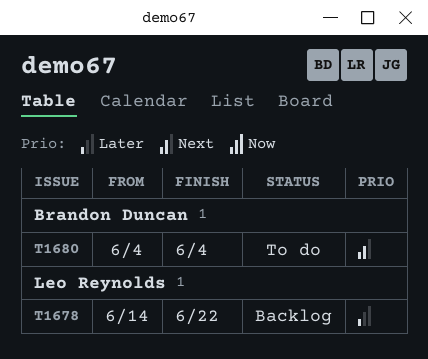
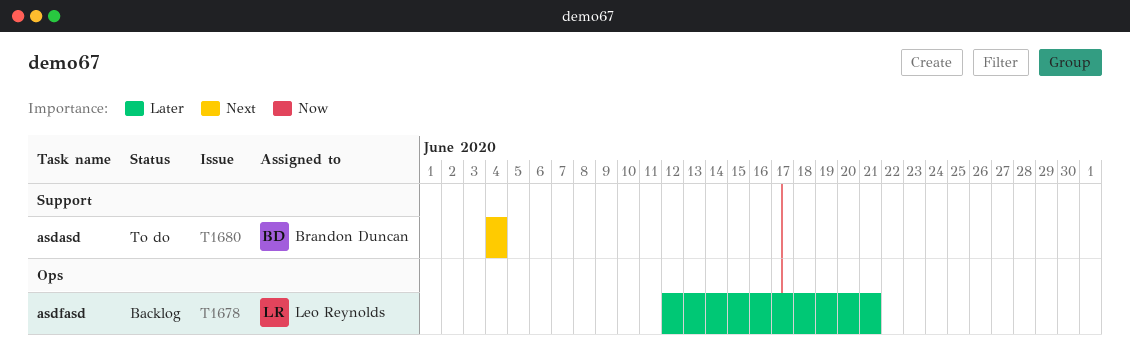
T1678, start: Jun 14 -> Jun 12
T1678, due: Jun 22 -> Jun 21

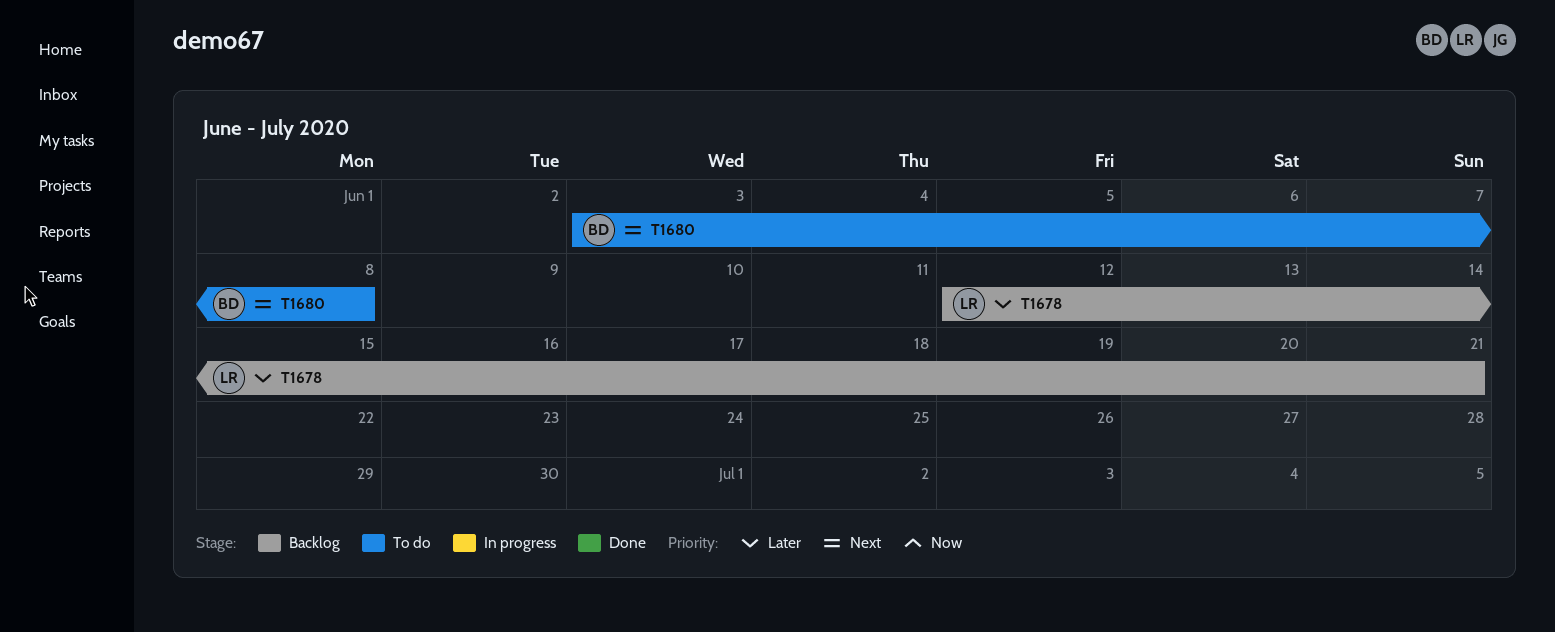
T1680, start: Jun 4 -> Jun 3
T1680, due: Jun 4 -> Jun 8

